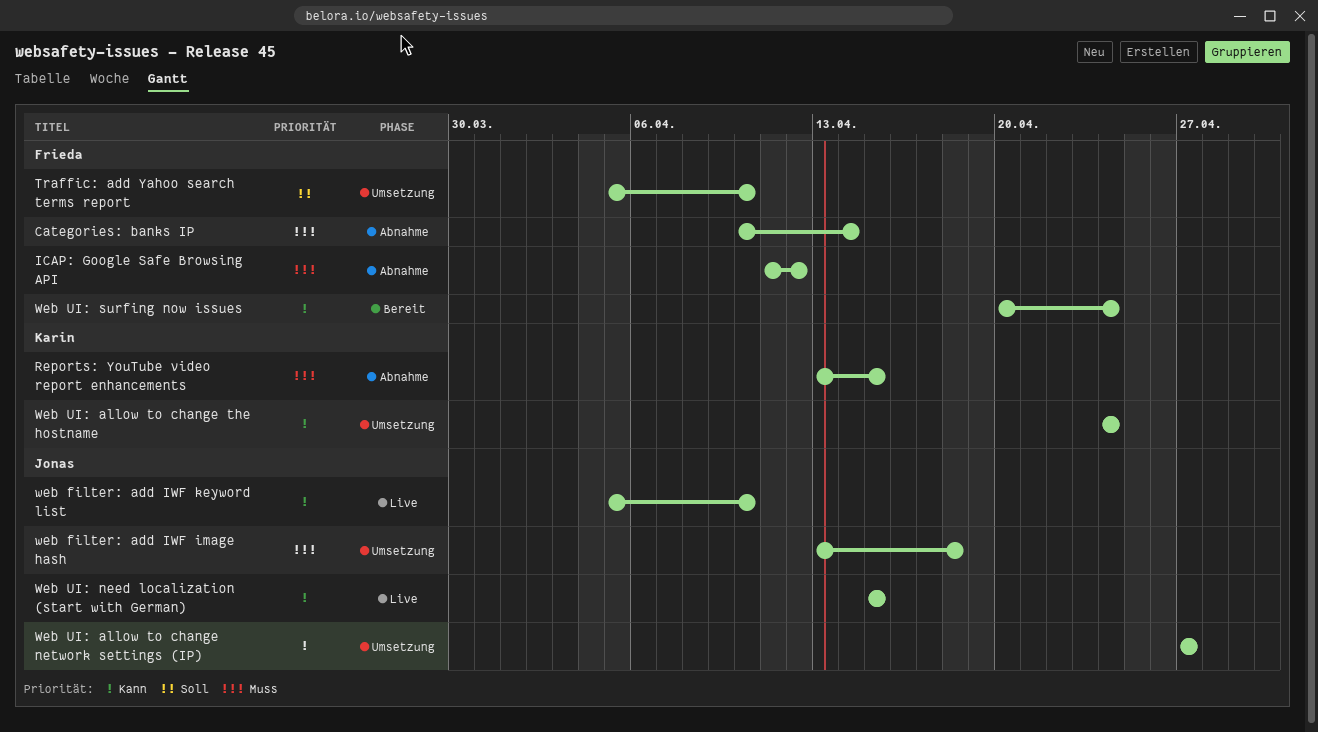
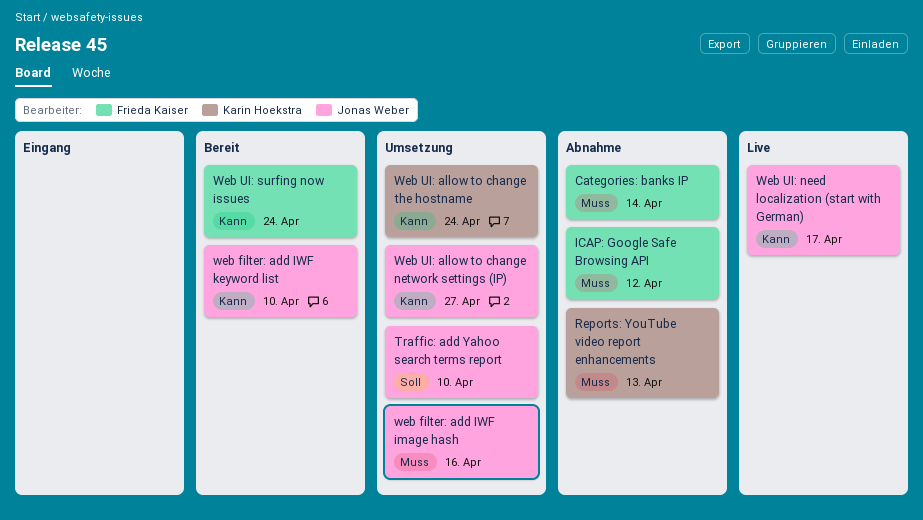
Reports: YouTube video report enhancements, due: Apr 15 -> Apr 13
Traffic: add Yahoo search terms report, owner: Frieda Kaiser -> Jonas Weber
web filter: add IWF image hash, due: Apr 18 -> Apr 16
web filter: add IWF keyword list, status: Live -> Bereit
Web UI: need localization (start with German), due: Apr 15 -> Apr 17

